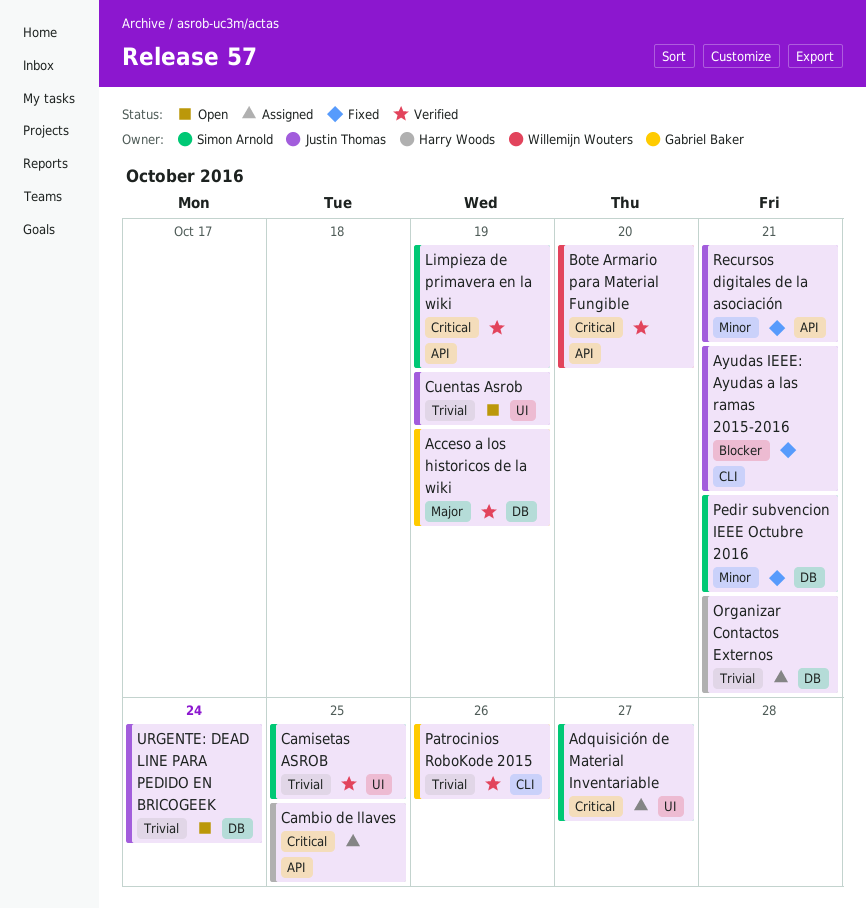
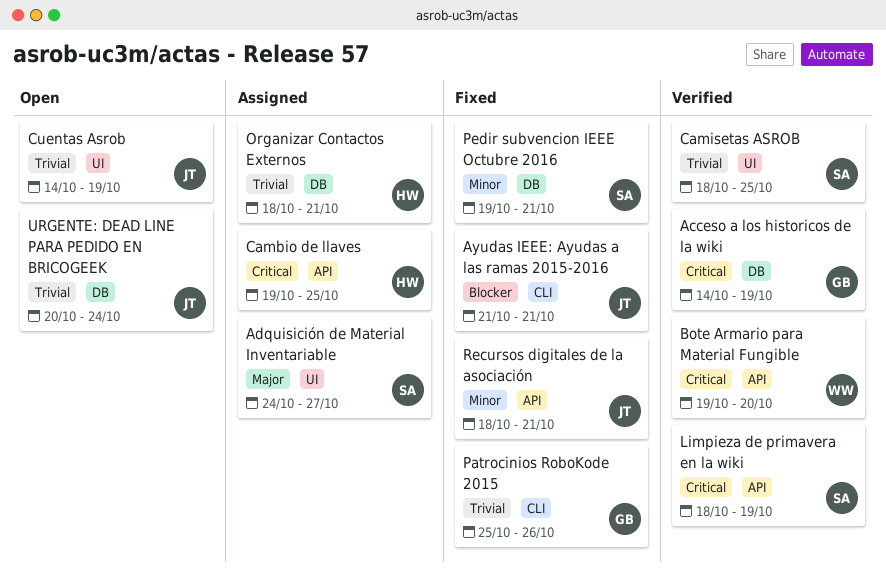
Acceso a los historicos de la wiki, priority: Major -> Critical
Adquisición de Material Inventariable, priority: Critical -> Major
Patrocinios RoboKode 2015, status: Verified -> Fixed

